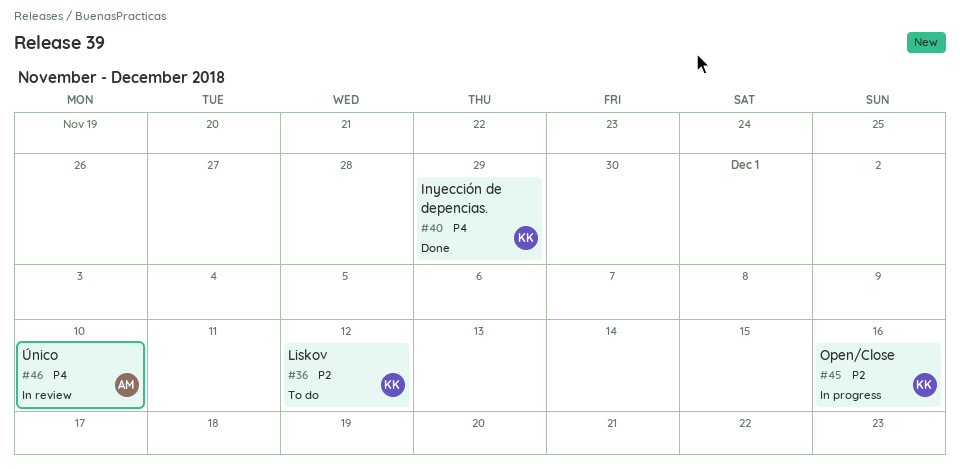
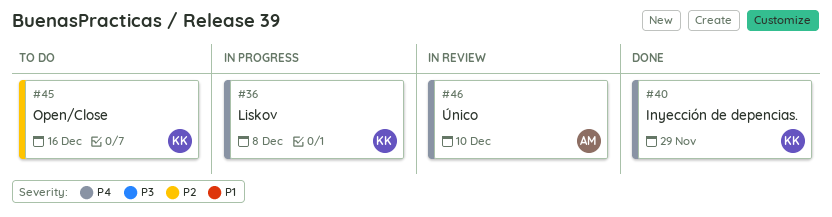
#36, status: To do -> In progress
#36, priority: P2 -> P4
#36, due: Dec 12 -> Dec 8
#45, status: In progress -> To do

